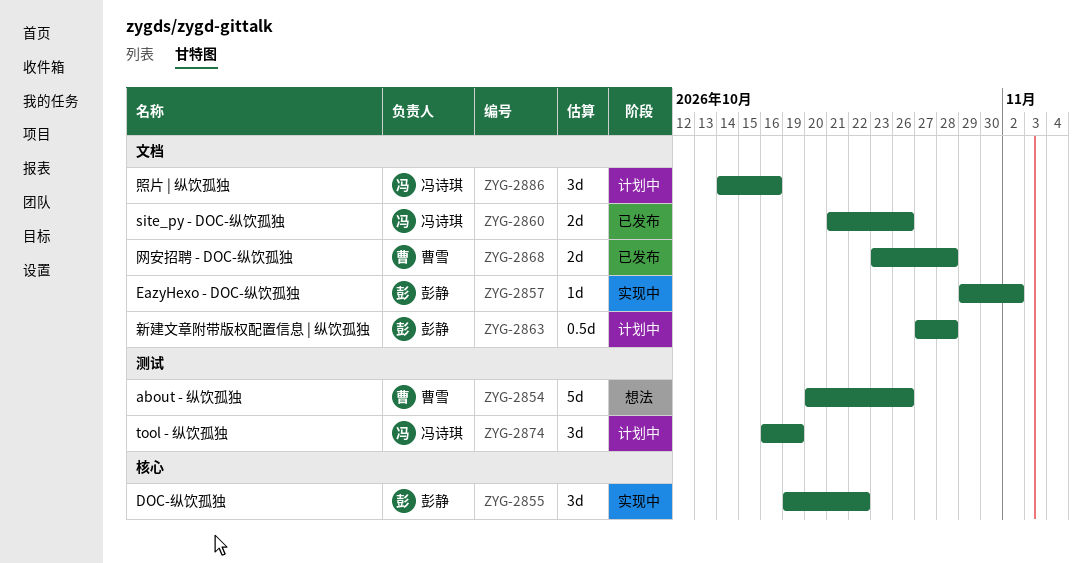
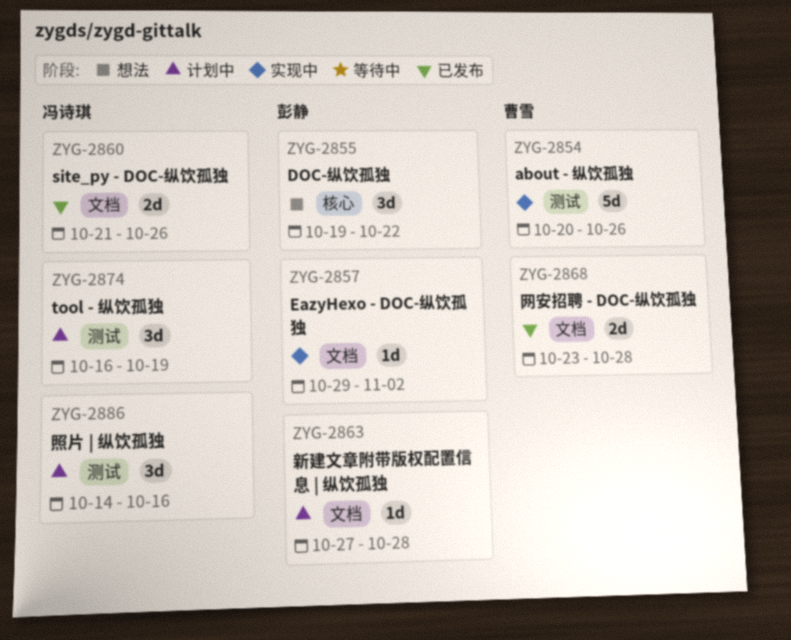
ZYG-2854, status: 想法 -> 实现中
ZYG-2855, status: 实现中 -> 想法
ZYG-2863, estimate: 0.5d -> 1d
ZYG-2886, label: 文档 -> 测试

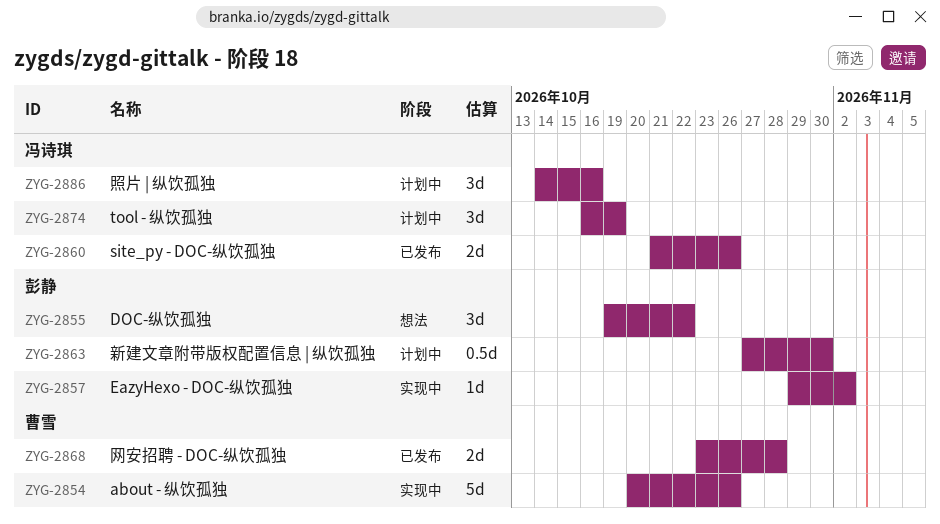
ZYG-2863, estimate: 1d -> 0.5d
ZYG-2863, due: Oct 28 -> Oct 30

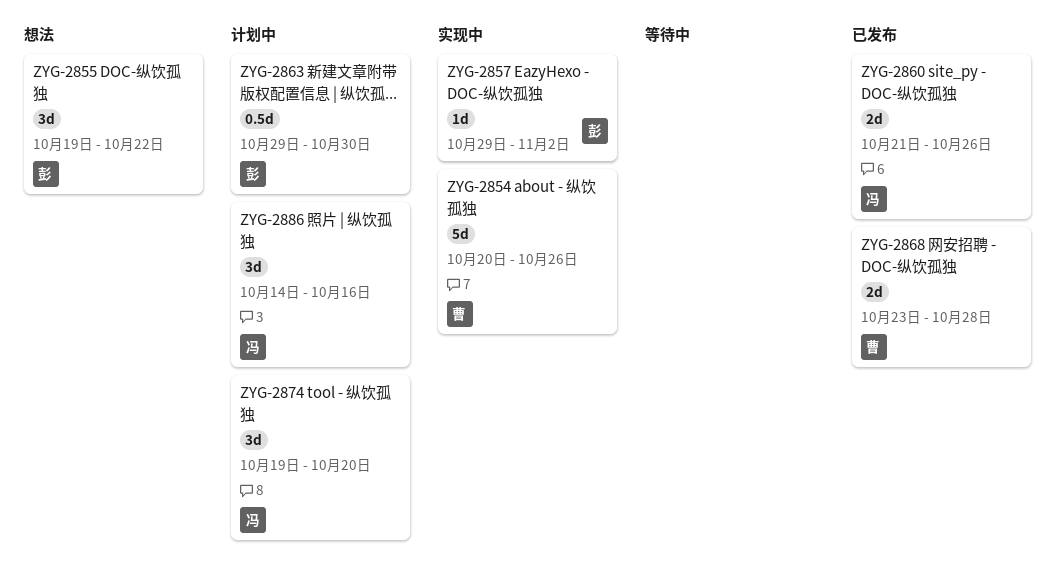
ZYG-2863, start: Oct 27 -> Oct 29
ZYG-2874, start: Oct 16 -> Oct 19
ZYG-2874, due: Oct 19 -> Oct 20

